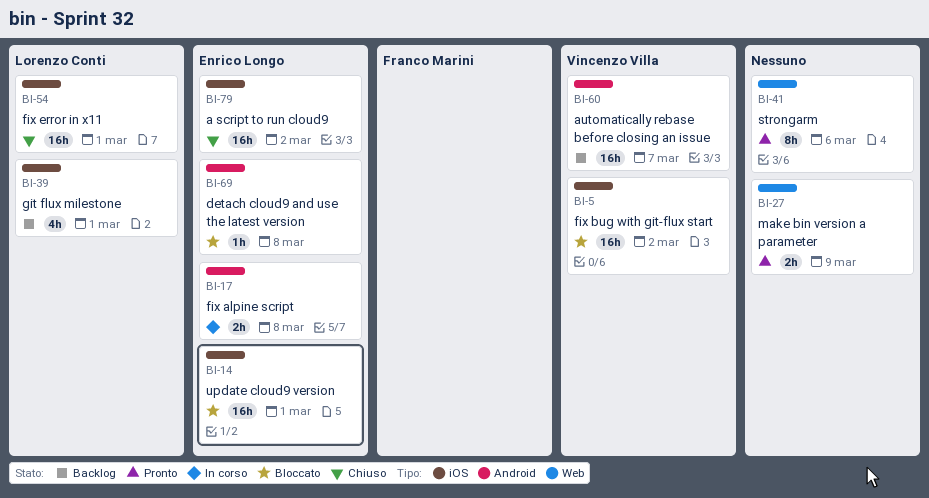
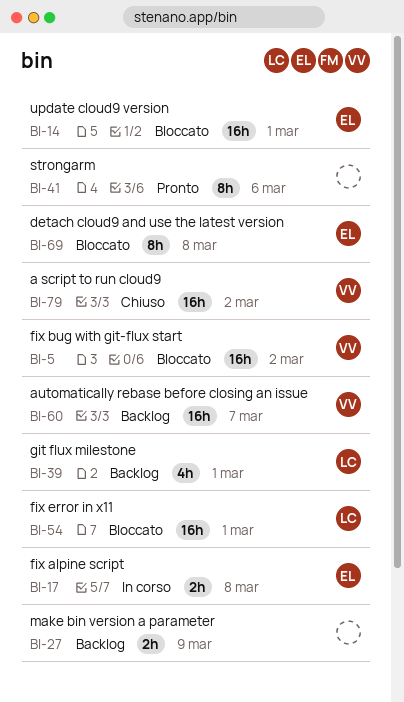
BI-27, status: Pronto -> Backlog
BI-54, status: Chiuso -> Bloccato
BI-69, estimate: 1h -> 8h
BI-79, owner: Enrico Longo -> Vincenzo Villa

